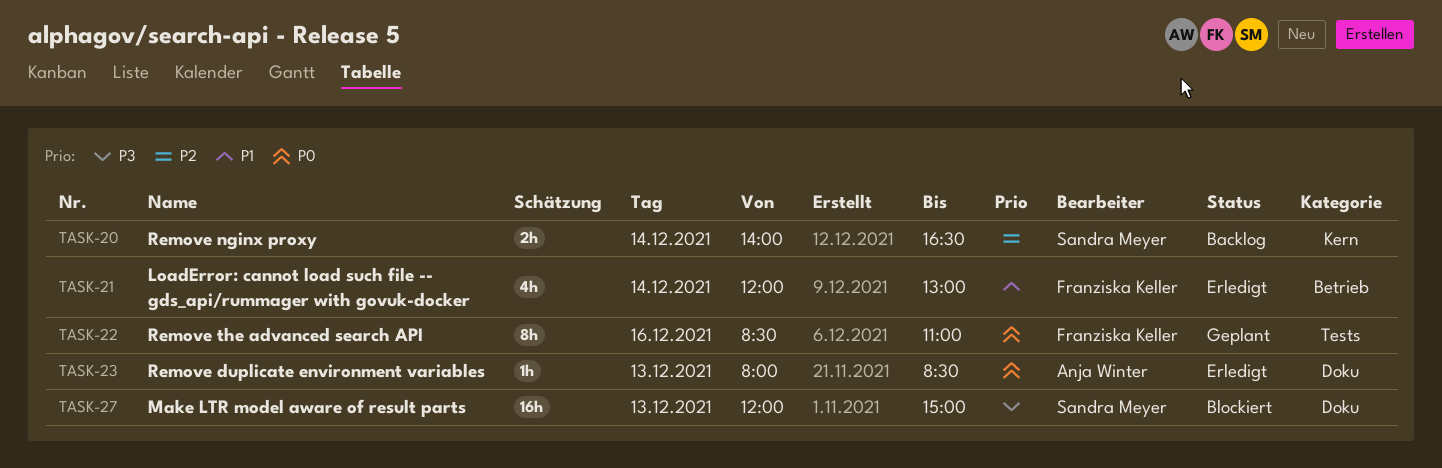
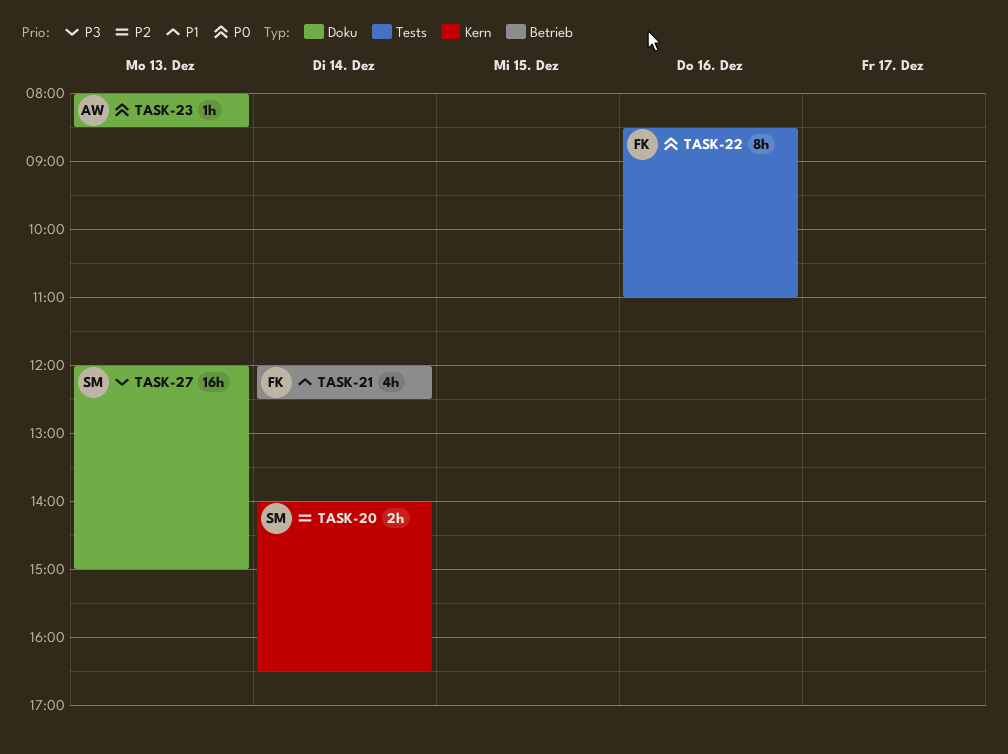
TASK-21, ends: 13:00 -> 12:30

